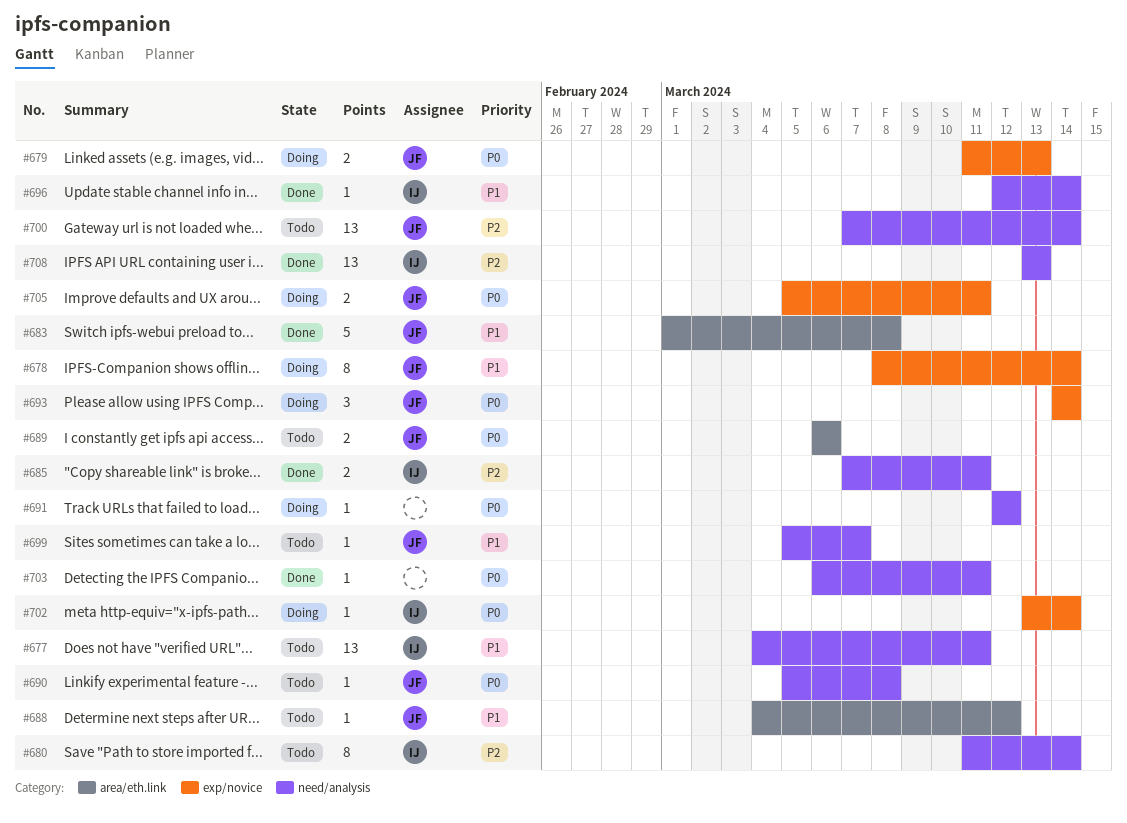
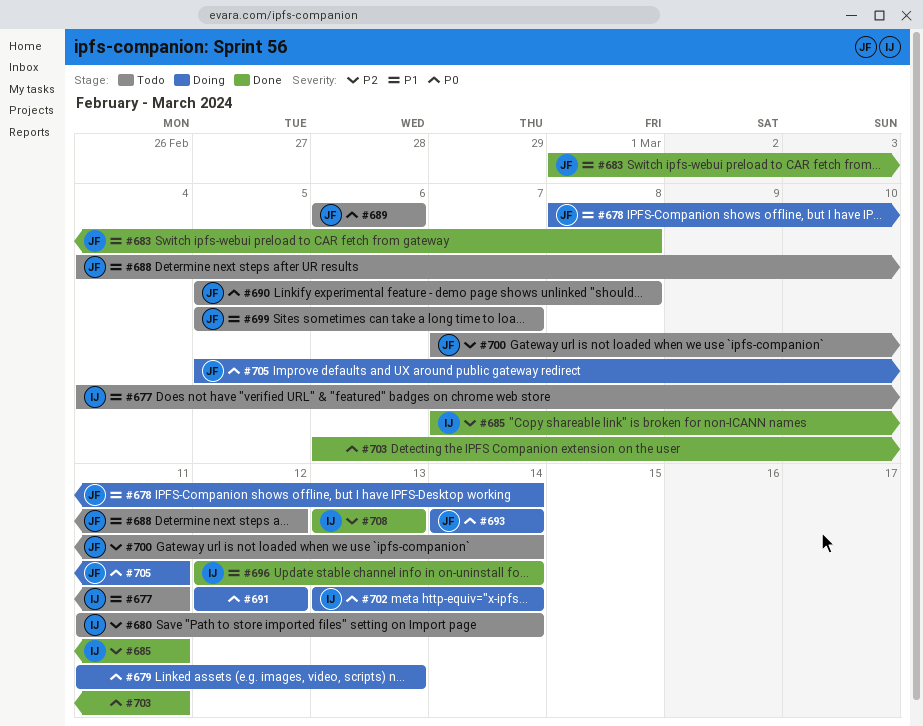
#679, owner: JF -> none

